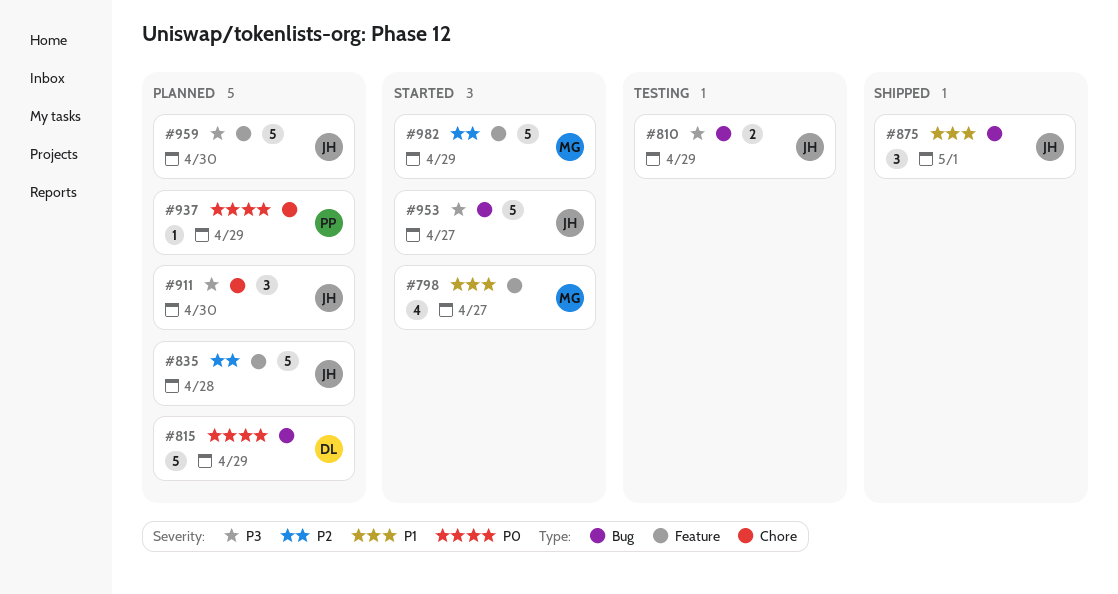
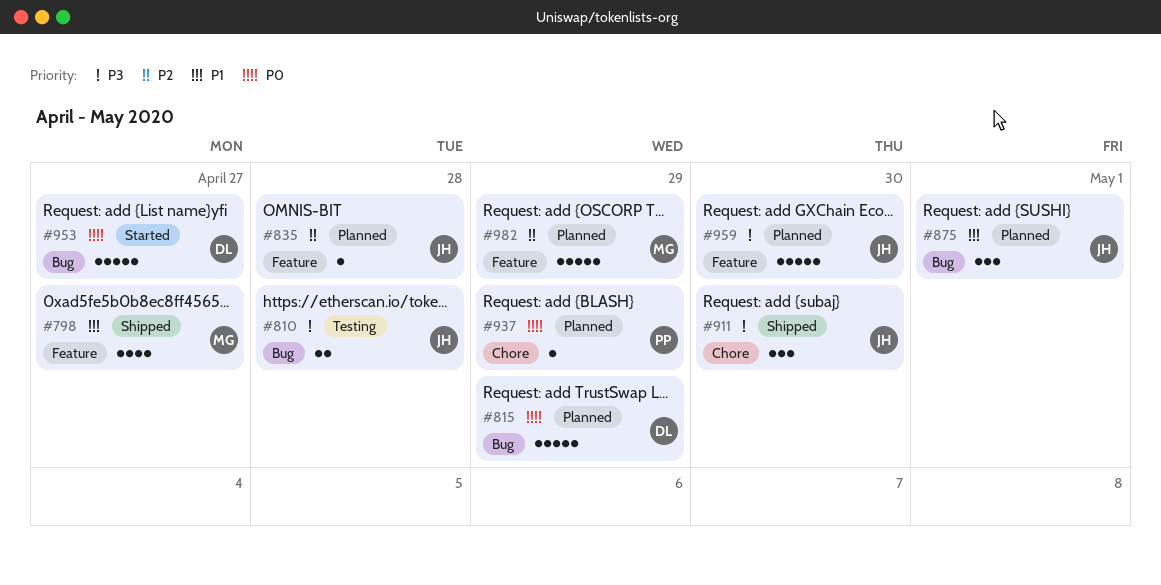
#798, status: Started -> Shipped
#810, due: Apr 29 -> Apr 28
#835, estimate: 5 -> 1
#875, status: Shipped -> Planned
#911, status: Planned -> Shipped
#953, owner: JH -> DL
#953, priority: P3 -> P0
#982, status: Started -> Planned

